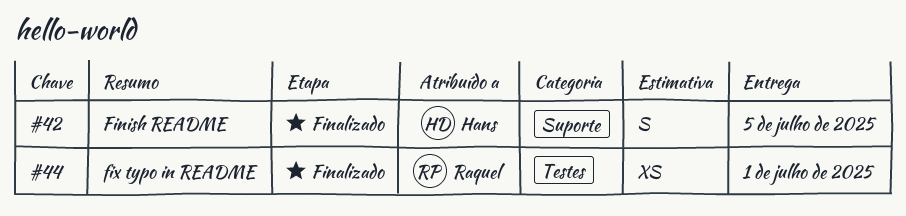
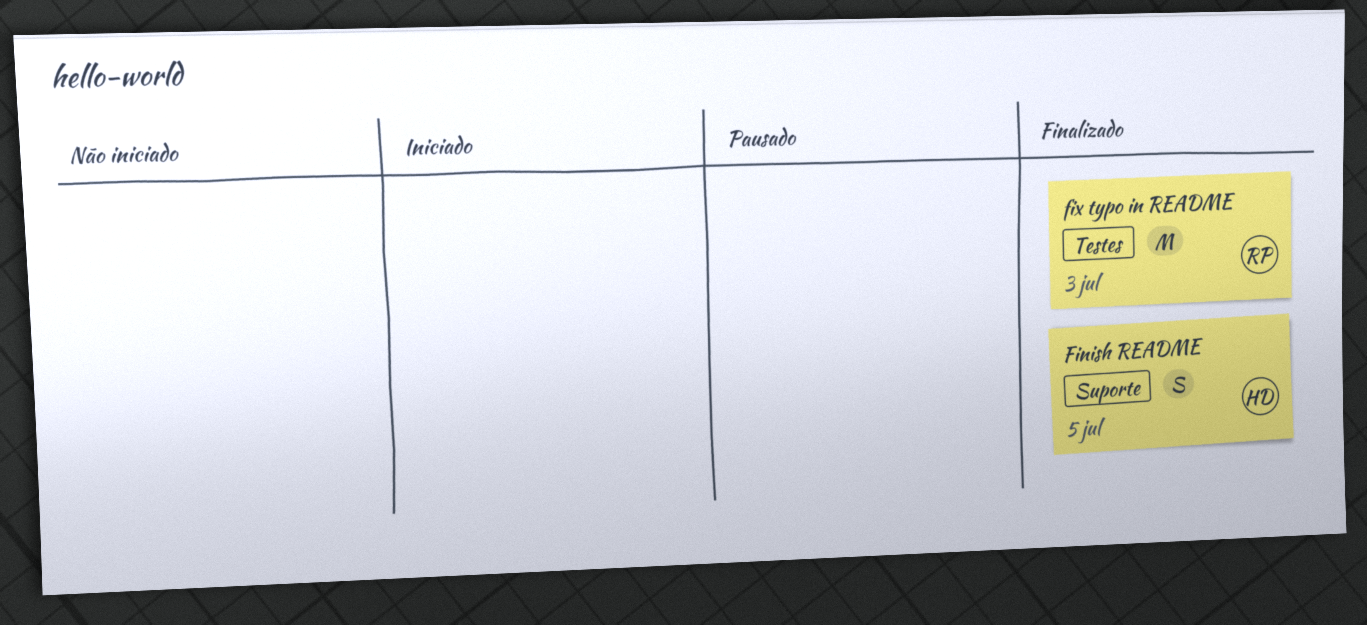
fix typo in README, estimate: XS -> M
fix typo in README, due: Jul 1 -> Jul 3

